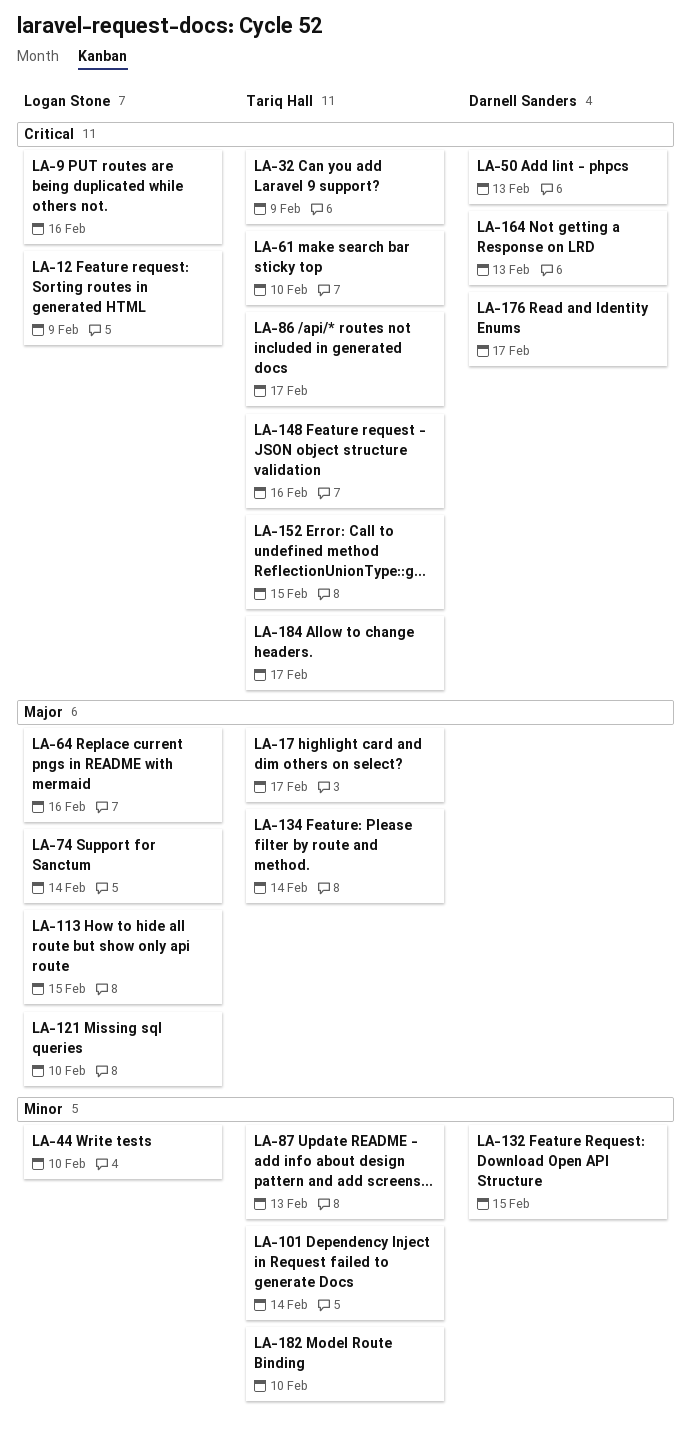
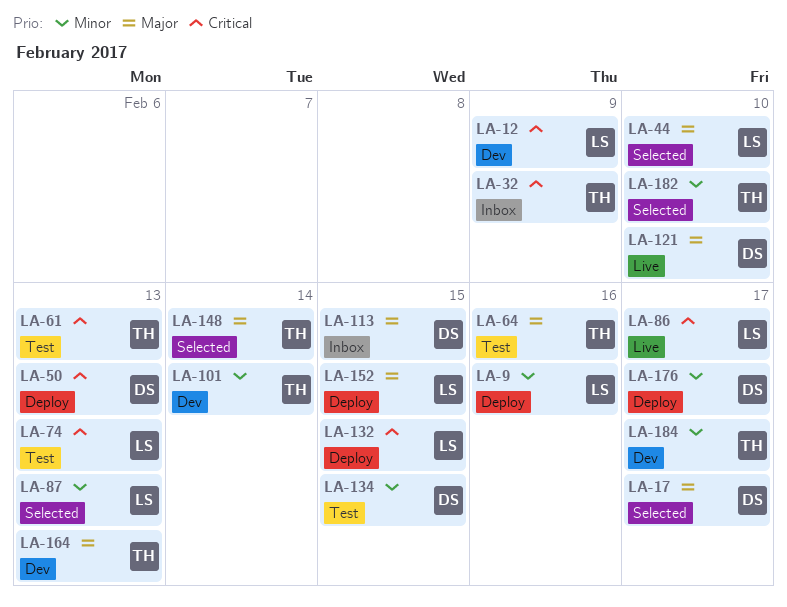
LA-9, priority: Critical -> Minor
LA-17, owner: Tariq Hall -> Darnell Sanders
LA-44, priority: Minor -> Major
LA-61, due: Feb 10 -> Feb 13
LA-64, owner: Logan Stone -> Tariq Hall
LA-74, priority: Major -> Critical
LA-74, due: Feb 14 -> Feb 13
LA-86, owner: Tariq Hall -> Logan Stone
LA-87, owner: Tariq Hall -> Logan Stone
LA-113, owner: Logan Stone -> Darnell Sanders
LA-121, owner: Logan Stone -> Darnell Sanders
LA-132, owner: Darnell Sanders -> Logan Stone
LA-132, priority: Minor -> Critical
LA-134, owner: Tariq Hall -> Darnell Sanders
LA-134, priority: Major -> Minor
LA-134, due: Feb 14 -> Feb 15
LA-148, priority: Critical -> Major
LA-148, due: Feb 16 -> Feb 14
LA-152, owner: Tariq Hall -> Logan Stone
LA-152, priority: Critical -> Major
LA-164, owner: Darnell Sanders -> Tariq Hall
LA-164, priority: Critical -> Major
LA-176, priority: Critical -> Minor
LA-184, priority: Critical -> Minor

